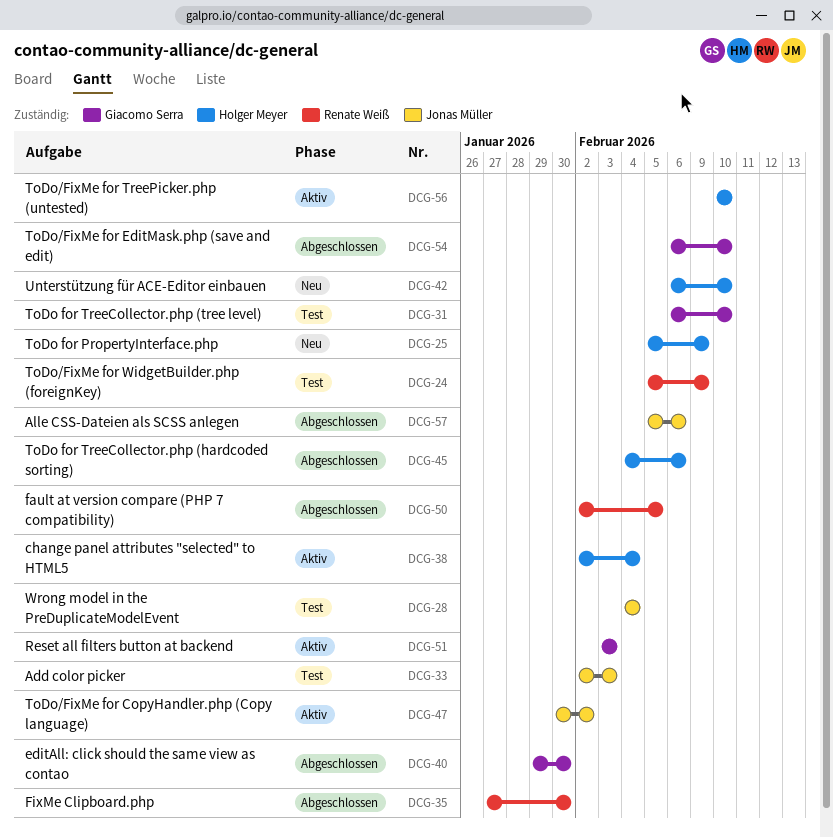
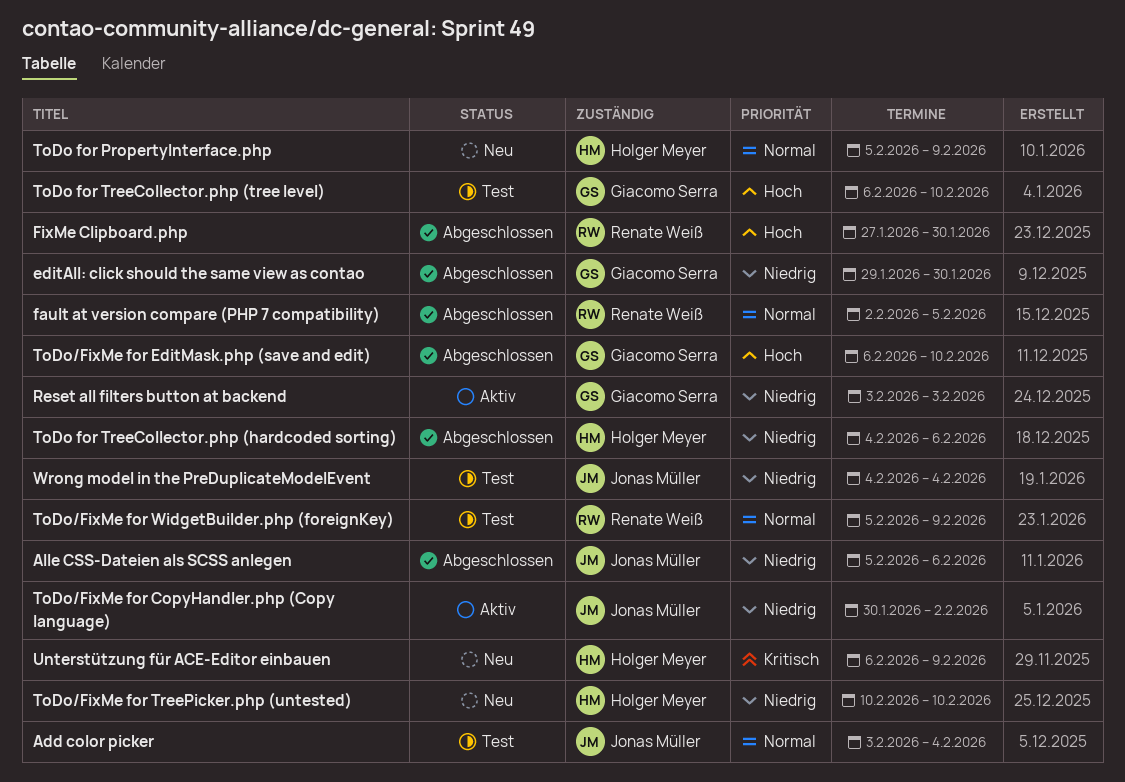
Add color picker, start: Feb 2 -> Feb 3
Add color picker, due: Feb 3 -> Feb 4
change panel attributes "selected" to HTML5: present -> none
ToDo/FixMe for TreePicker.php (untested), status: Aktiv -> Neu
Unterstützung für ACE-Editor einbauen, due: Feb 10 -> Feb 9

